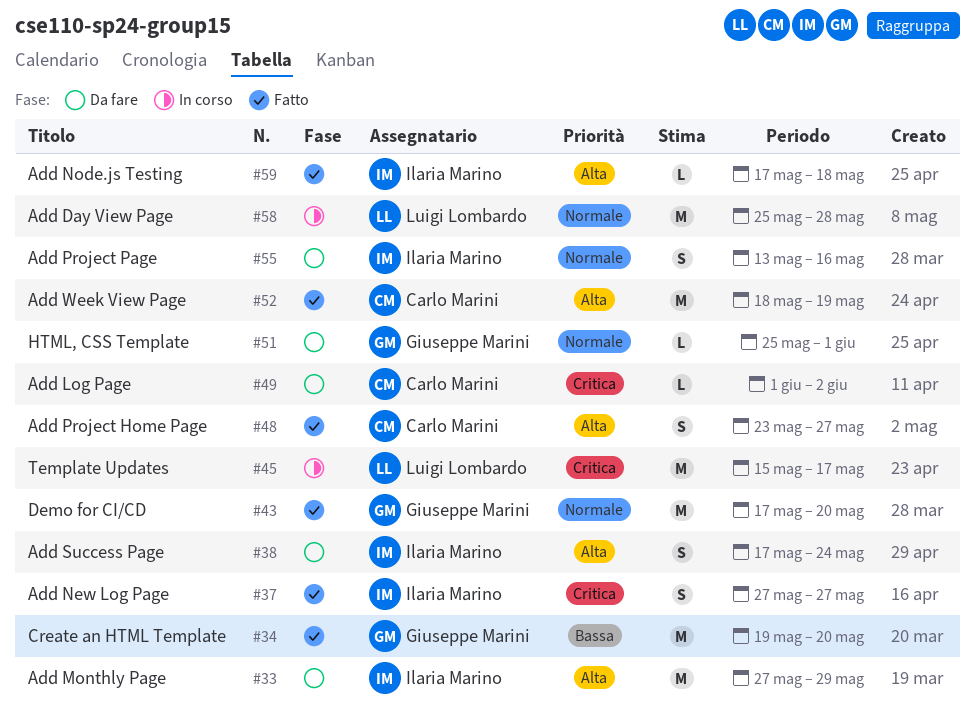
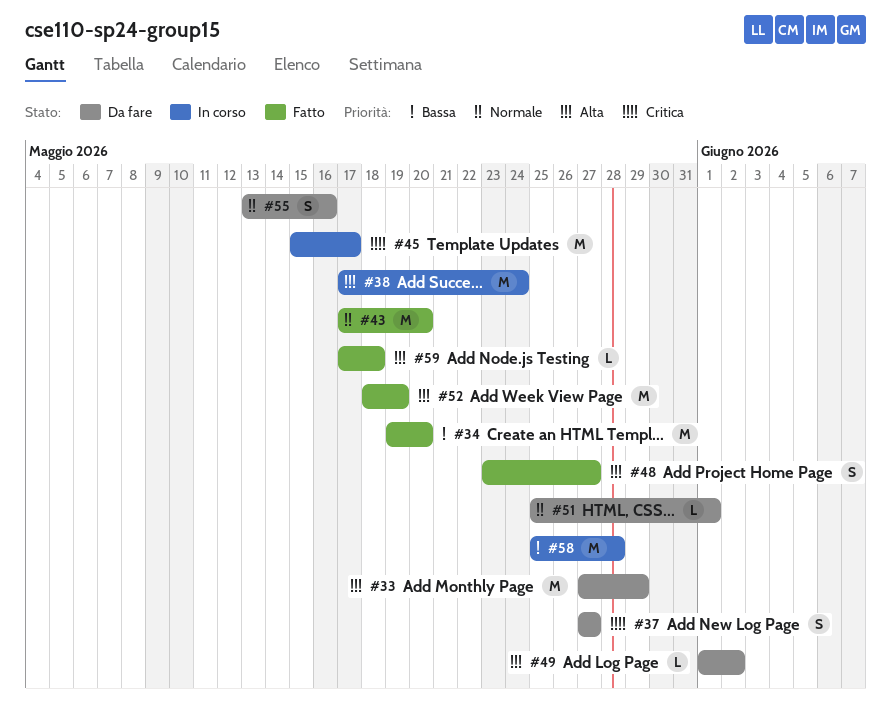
#37, status: Fatto -> Da fare
#38, status: Da fare -> In corso
#38, estimate: S -> M
#49, priority: Critica -> Alta
#58, priority: Normale -> Bassa

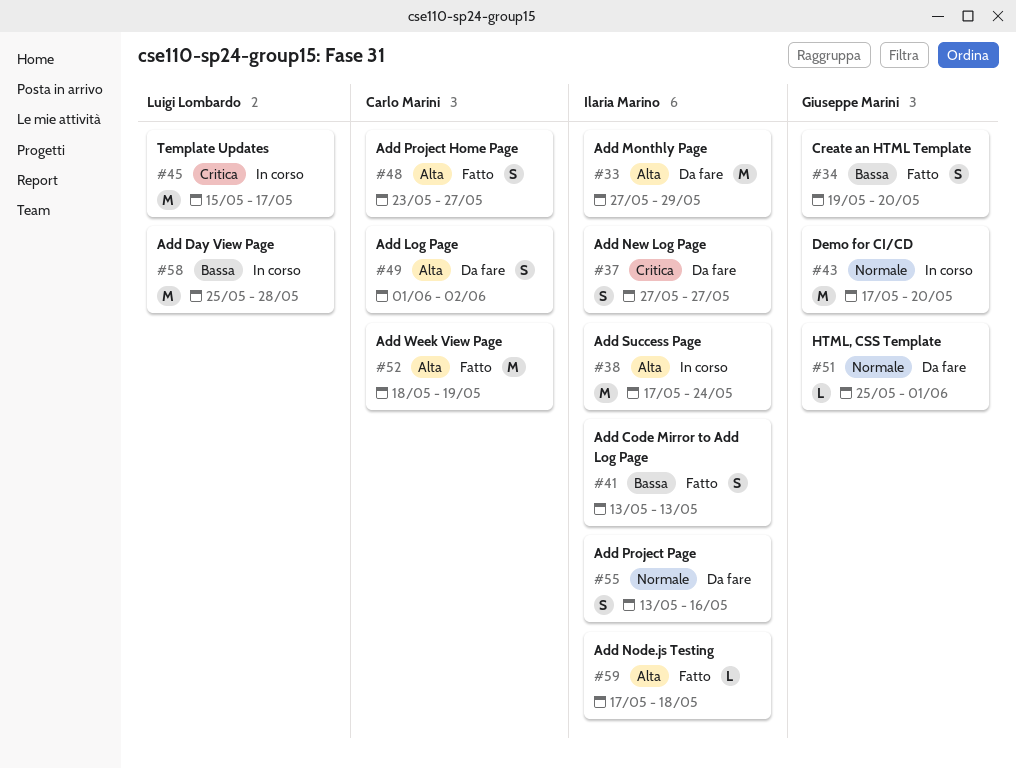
#34, estimate: M -> S
#41: none -> present
#43, status: Fatto -> In corso
#49, estimate: L -> S

